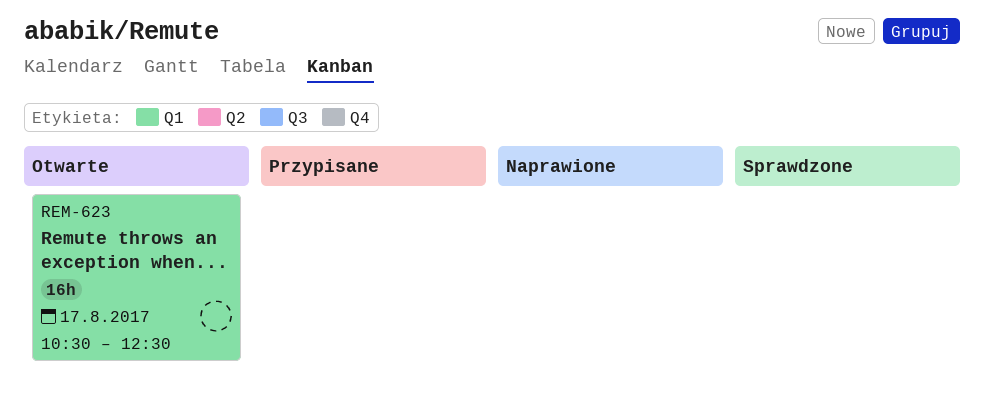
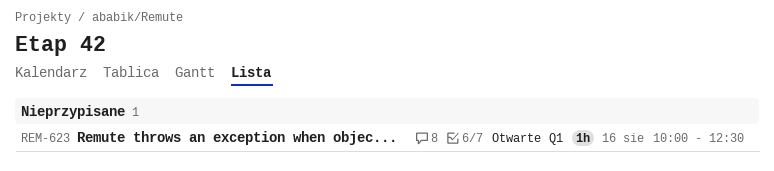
REM-623, estimate: 16h -> 1h
REM-623, day: Aug 17 -> Aug 16
REM-623, begins: 10:30 -> 10:00

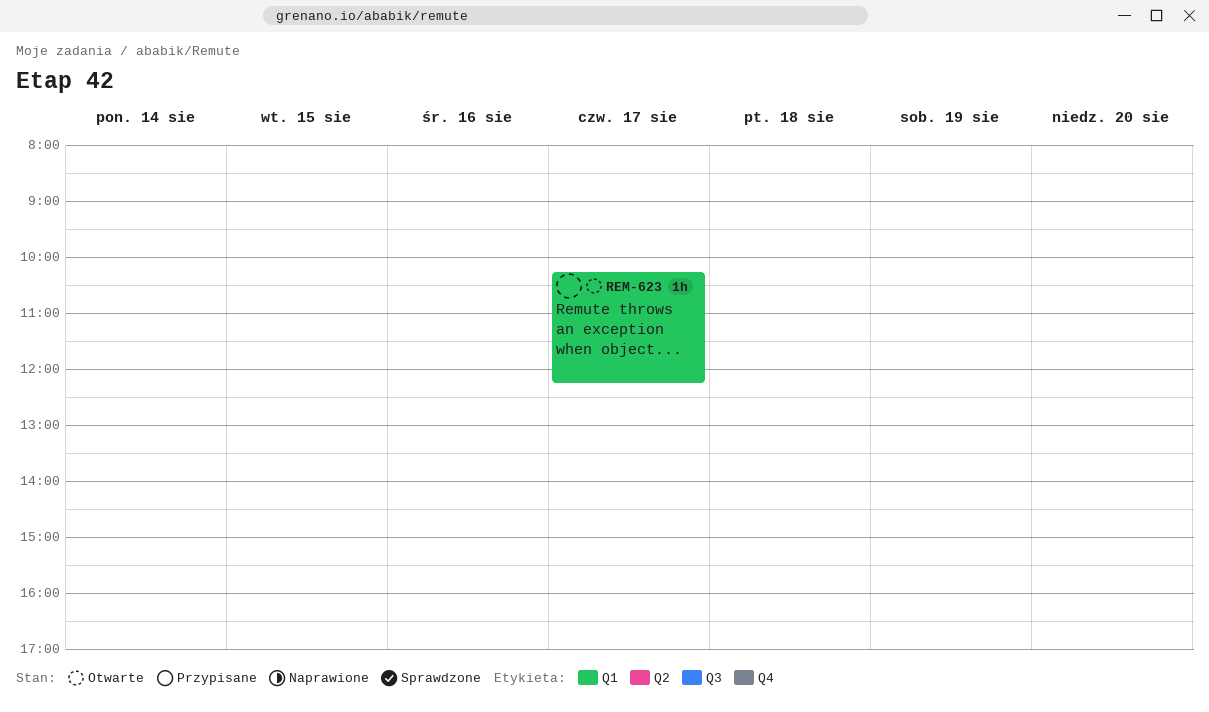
REM-623, day: Aug 16 -> Aug 17
REM-623, begins: 10:00 -> 10:15
REM-623, ends: 12:30 -> 12:15

